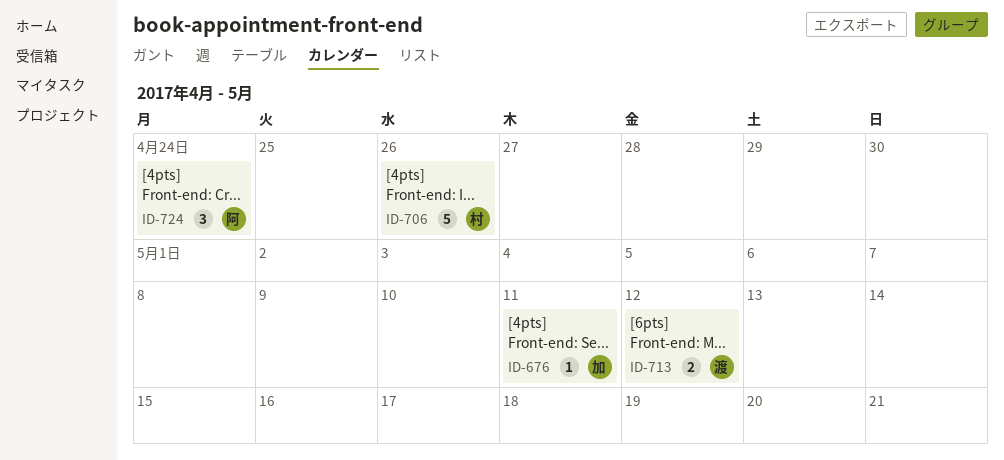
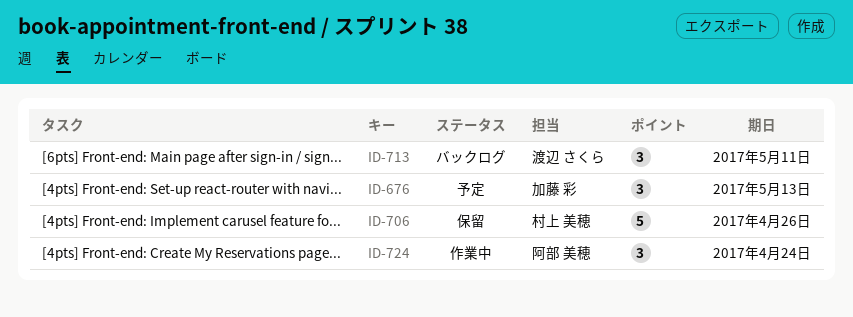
ID-676, estimate: 1 -> 3
ID-676, due: May 11 -> May 13
ID-713, estimate: 2 -> 3
ID-713, due: May 12 -> May 11

